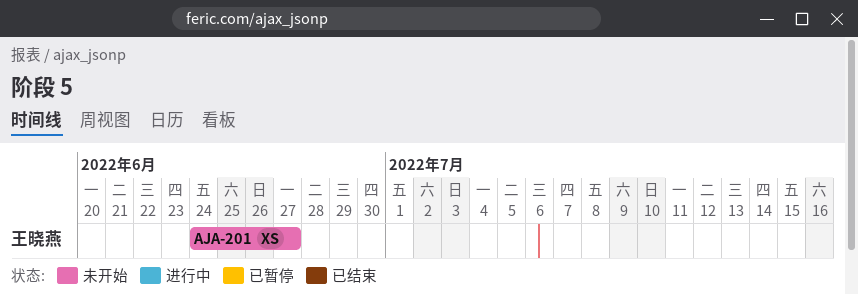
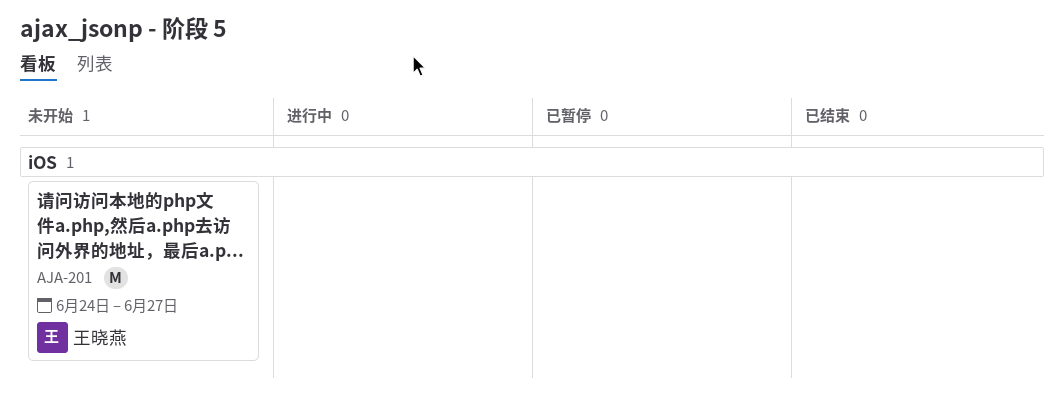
AJA-201, estimate: XS -> M

